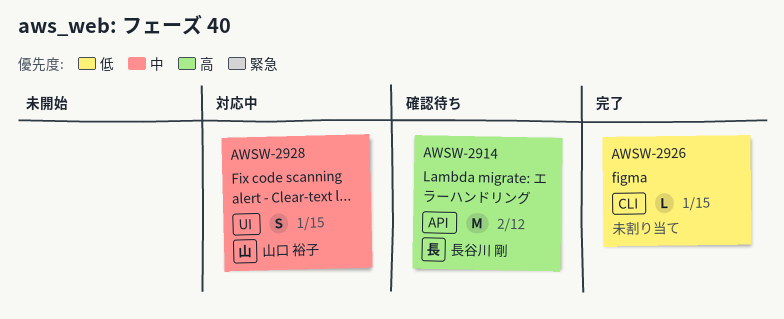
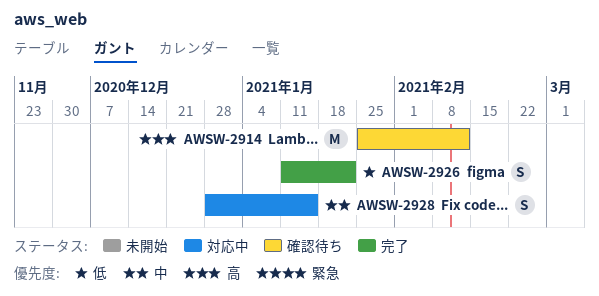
AWSW-2926, estimate: L -> S
AWSW-2926, due: Jan 15 -> Jan 22

